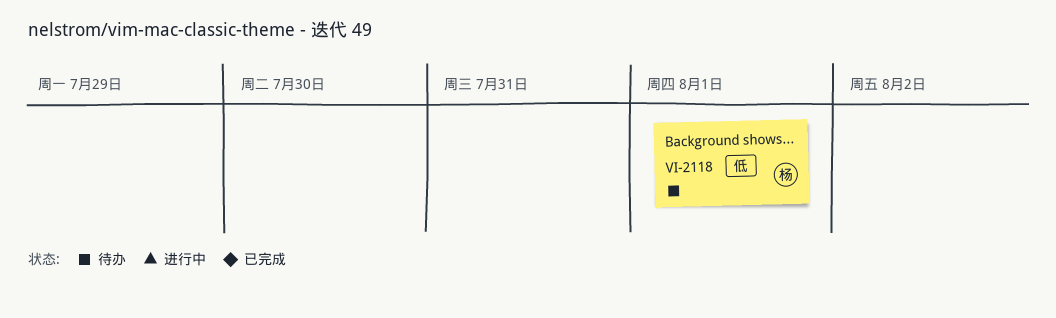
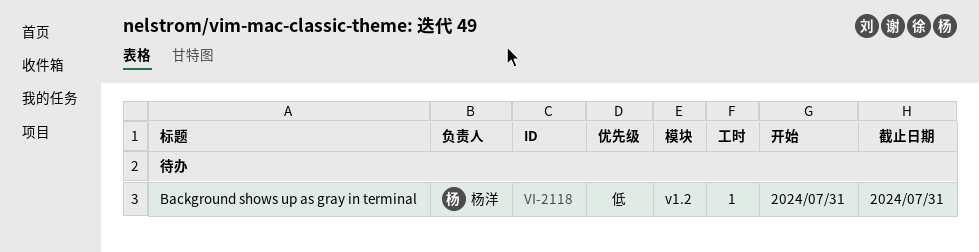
VI-2118, due: Aug 1 -> Jul 31

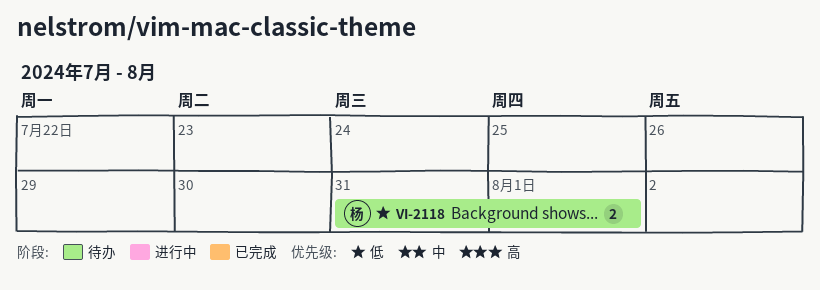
VI-2118, estimate: 1 -> 2
VI-2118, due: Jul 31 -> Aug 1

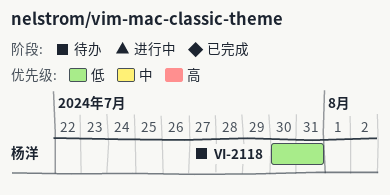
VI-2118, start: Jul 31 -> Jul 30
VI-2118, due: Aug 1 -> Jul 31

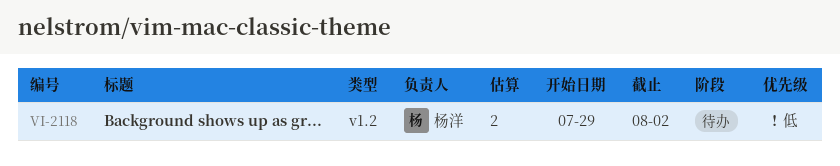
VI-2118, start: Jul 30 -> Jul 29
VI-2118, due: Jul 31 -> Aug 2

